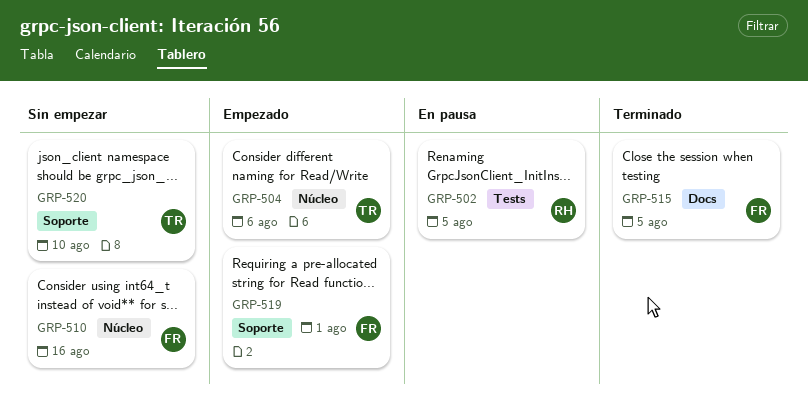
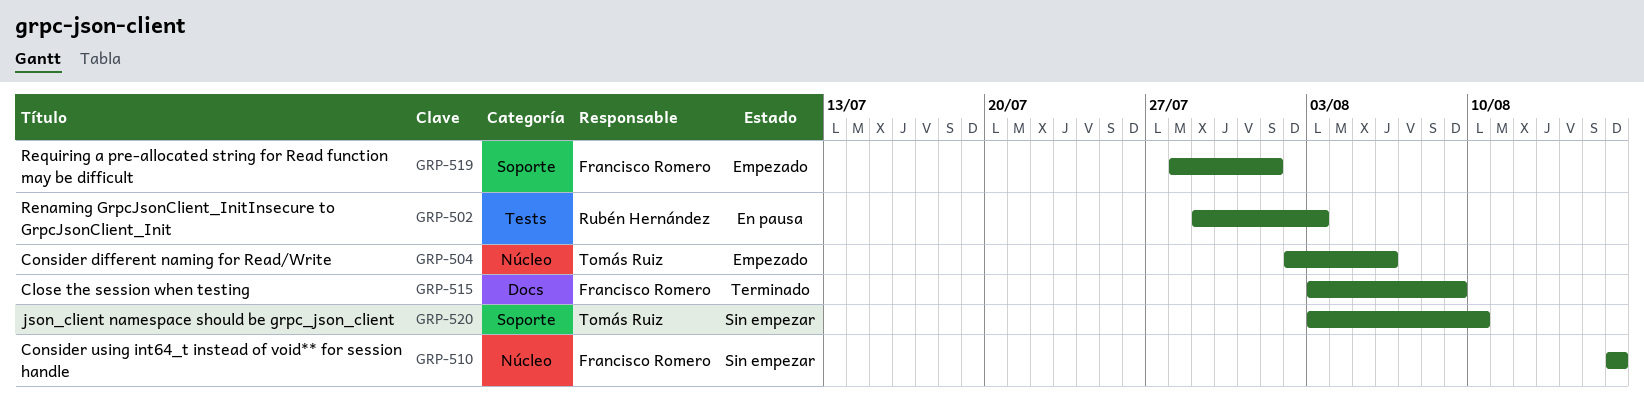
GRP-502, due: Aug 5 -> Aug 3
GRP-515, due: Aug 5 -> Aug 9

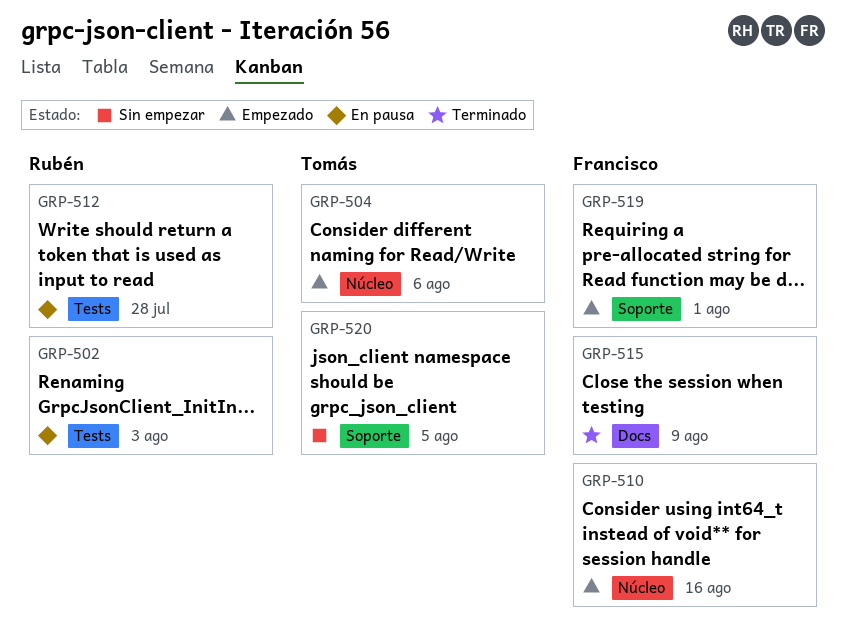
GRP-510, status: Sin empezar -> Empezado
GRP-512: none -> present
GRP-520, due: Aug 10 -> Aug 5

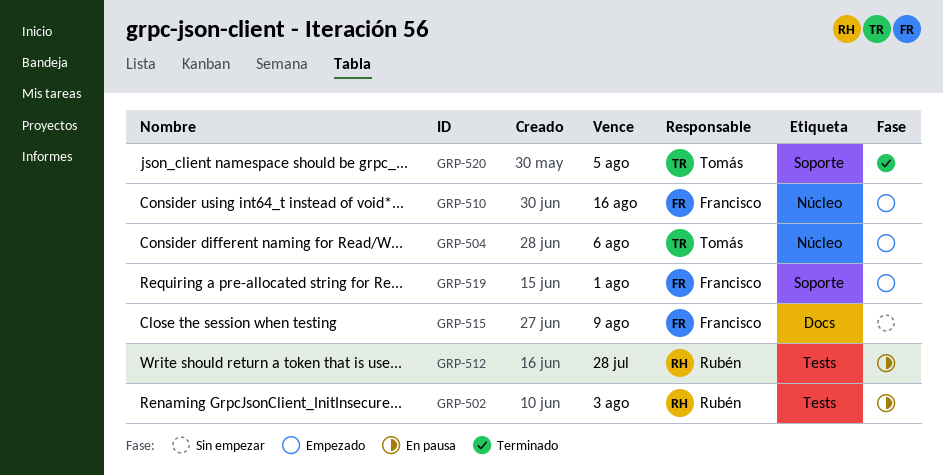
GRP-515, status: Terminado -> Sin empezar
GRP-520, status: Sin empezar -> Terminado

